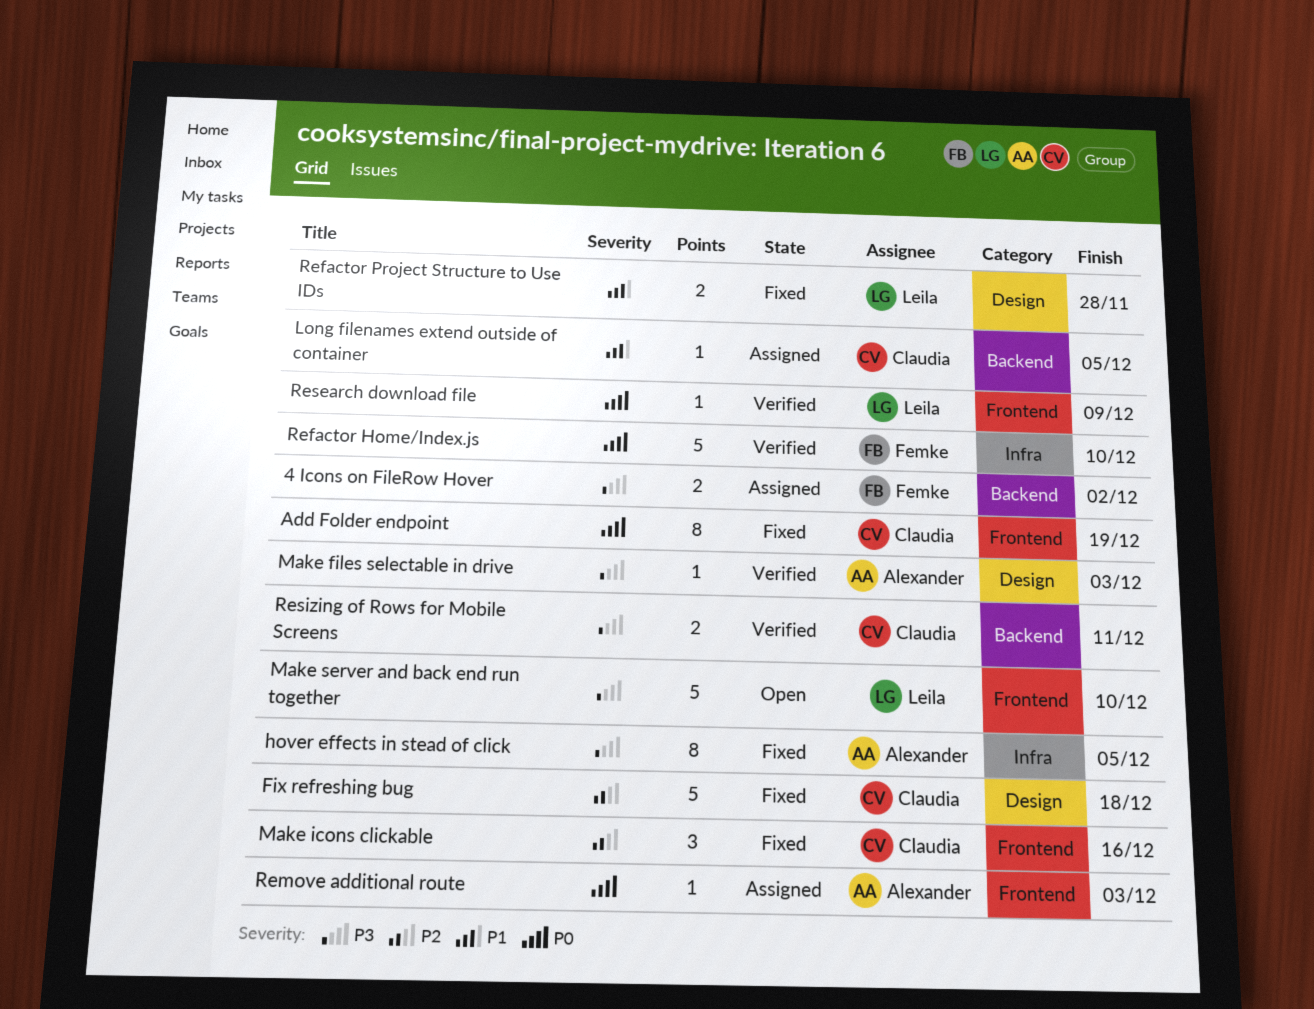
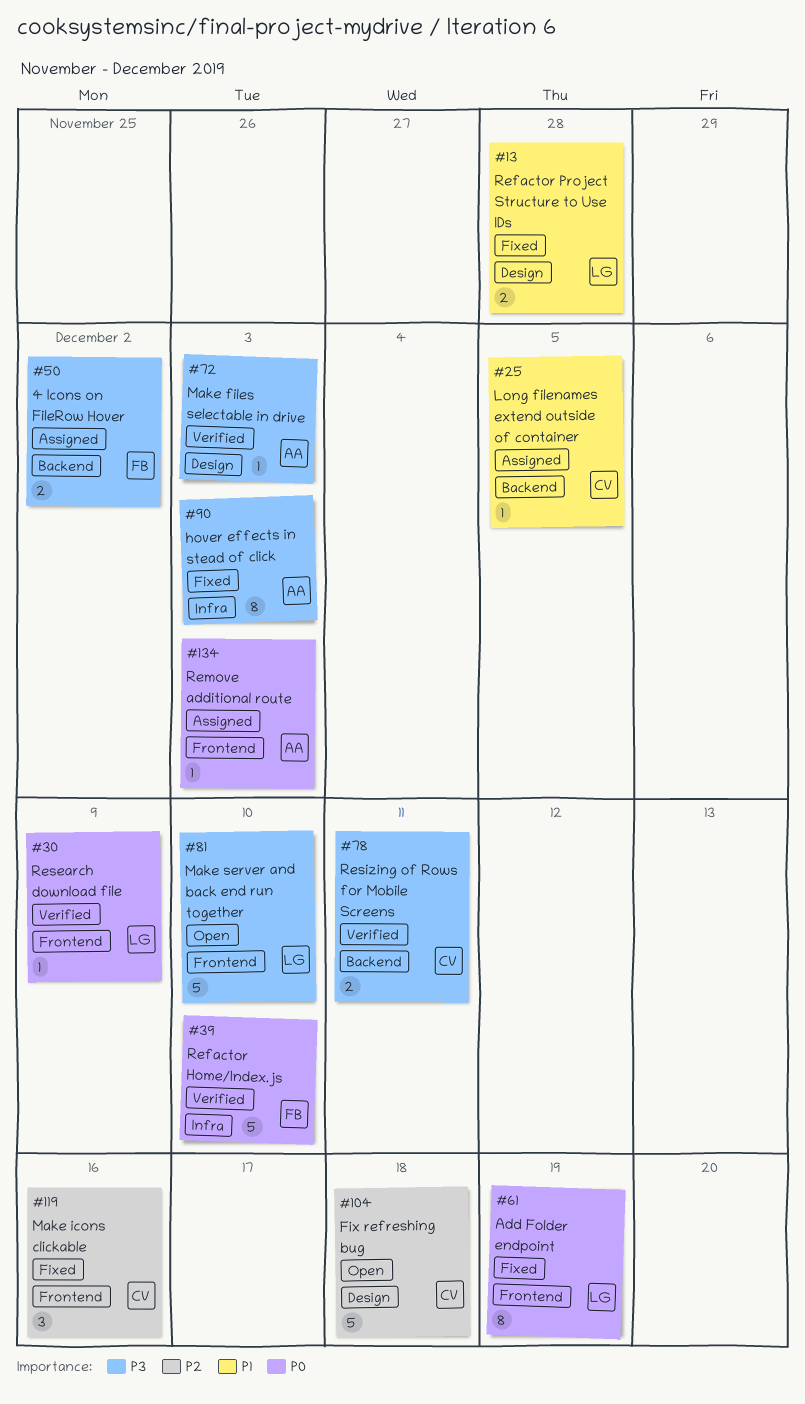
Add Folder endpoint, owner: Claudia -> Leila
Fix refreshing bug, status: Fixed -> Open
hover effects in stead of click, due: Dec 5 -> Dec 3

